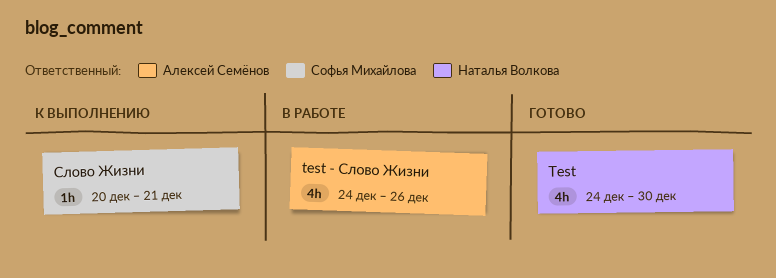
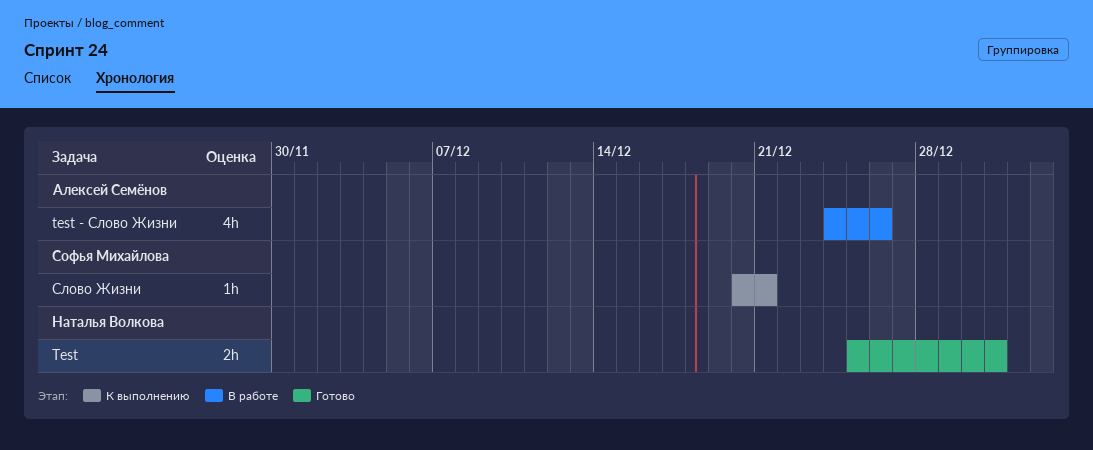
Test, estimate: 4h -> 2h
Test, start: Dec 24 -> Dec 25
Test, due: Dec 30 -> Dec 31

